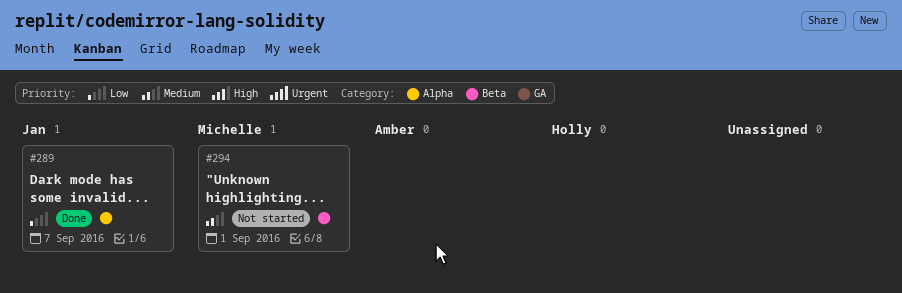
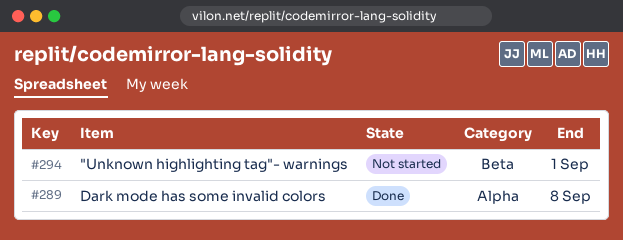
#289, due: Sep 7 -> Sep 8

